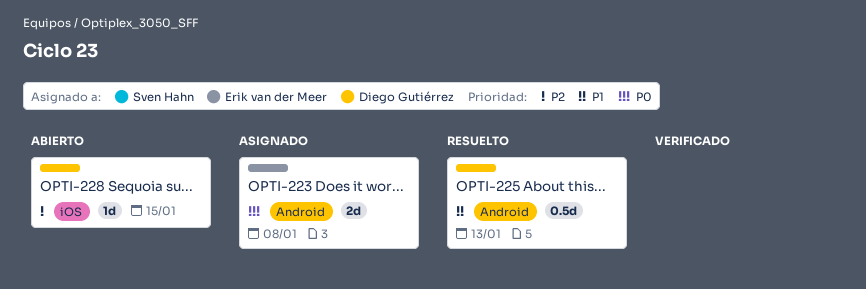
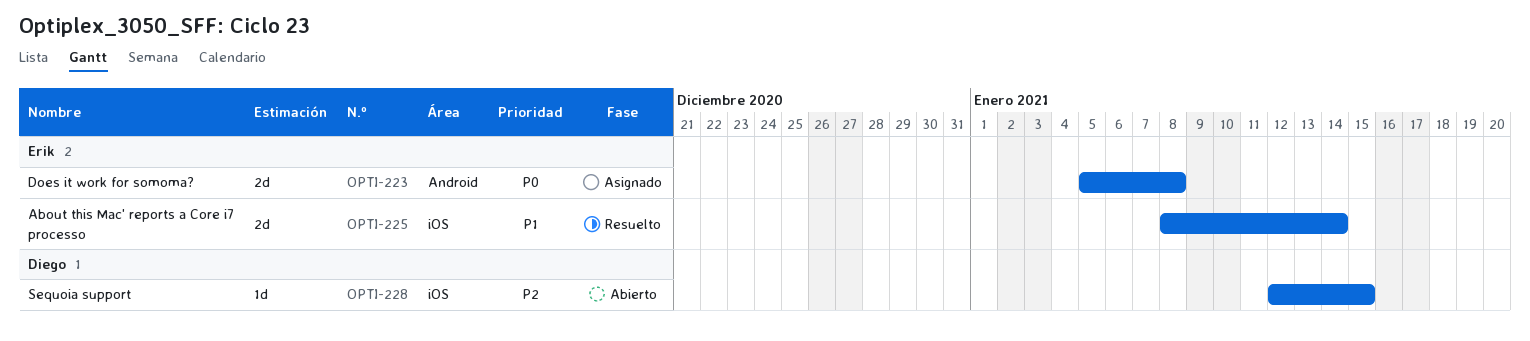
OPTI-225, owner: Diego Gutiérrez -> Erik van der Meer
OPTI-225, label: Android -> iOS
OPTI-225, estimate: 0.5d -> 2d
OPTI-225, due: Jan 13 -> Jan 14

